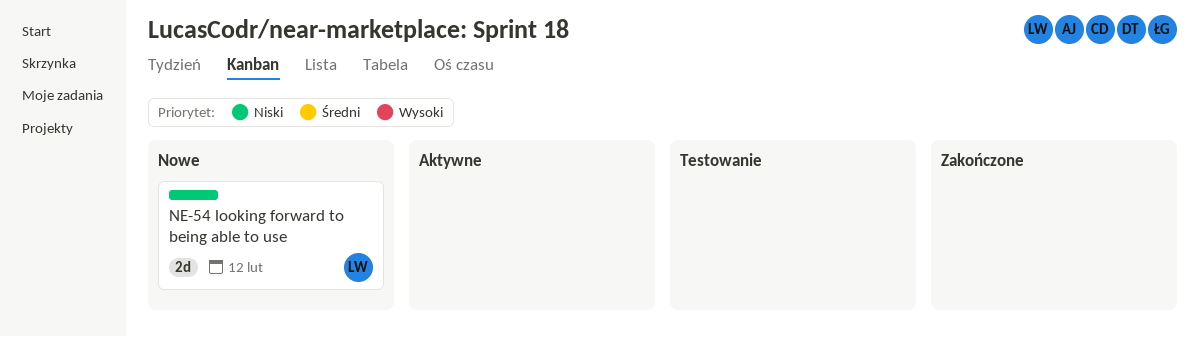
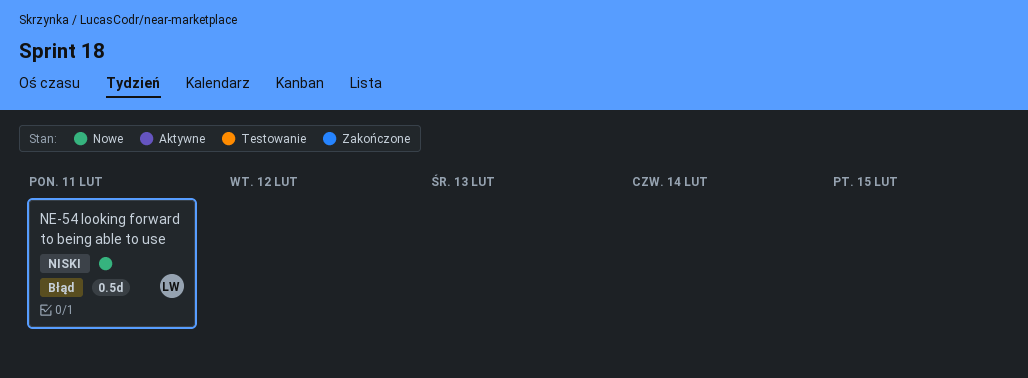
NE-54, estimate: 2d -> 0.5d
NE-54, due: Feb 12 -> Feb 11

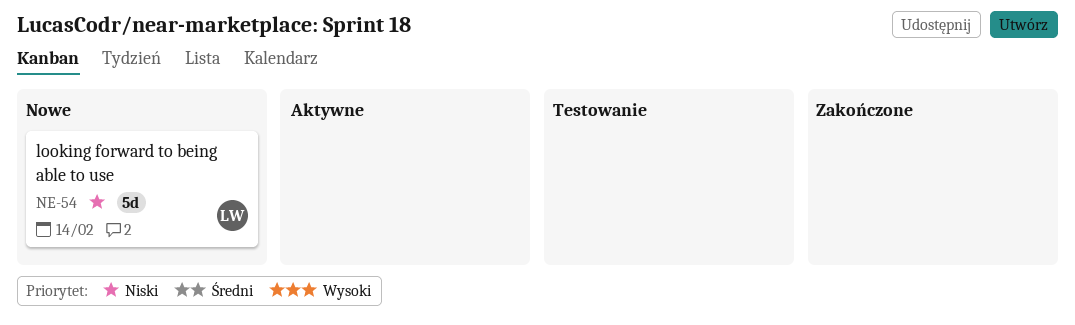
NE-54, estimate: 0.5d -> 5d
NE-54, due: Feb 11 -> Feb 14

